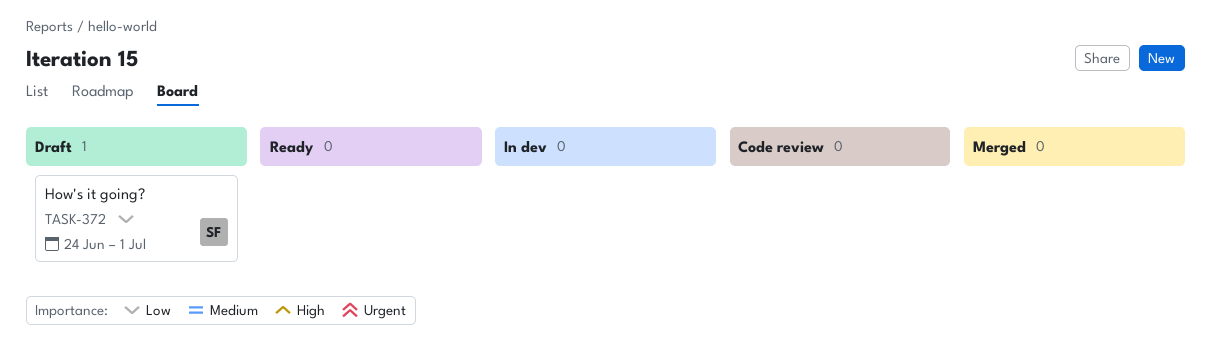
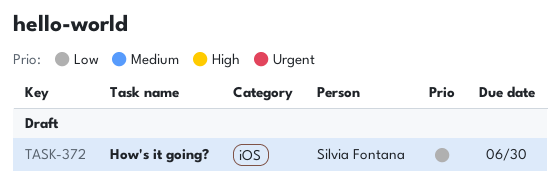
TASK-372, due: Jul 1 -> Jun 30

